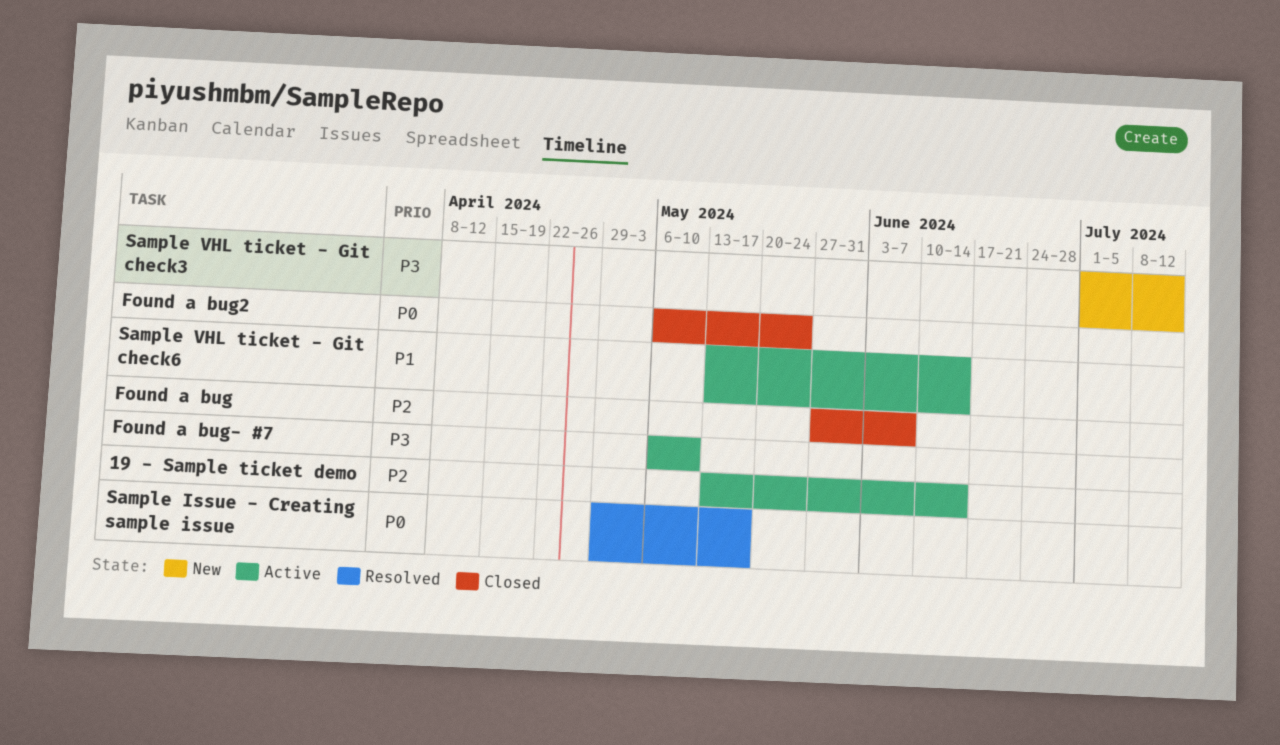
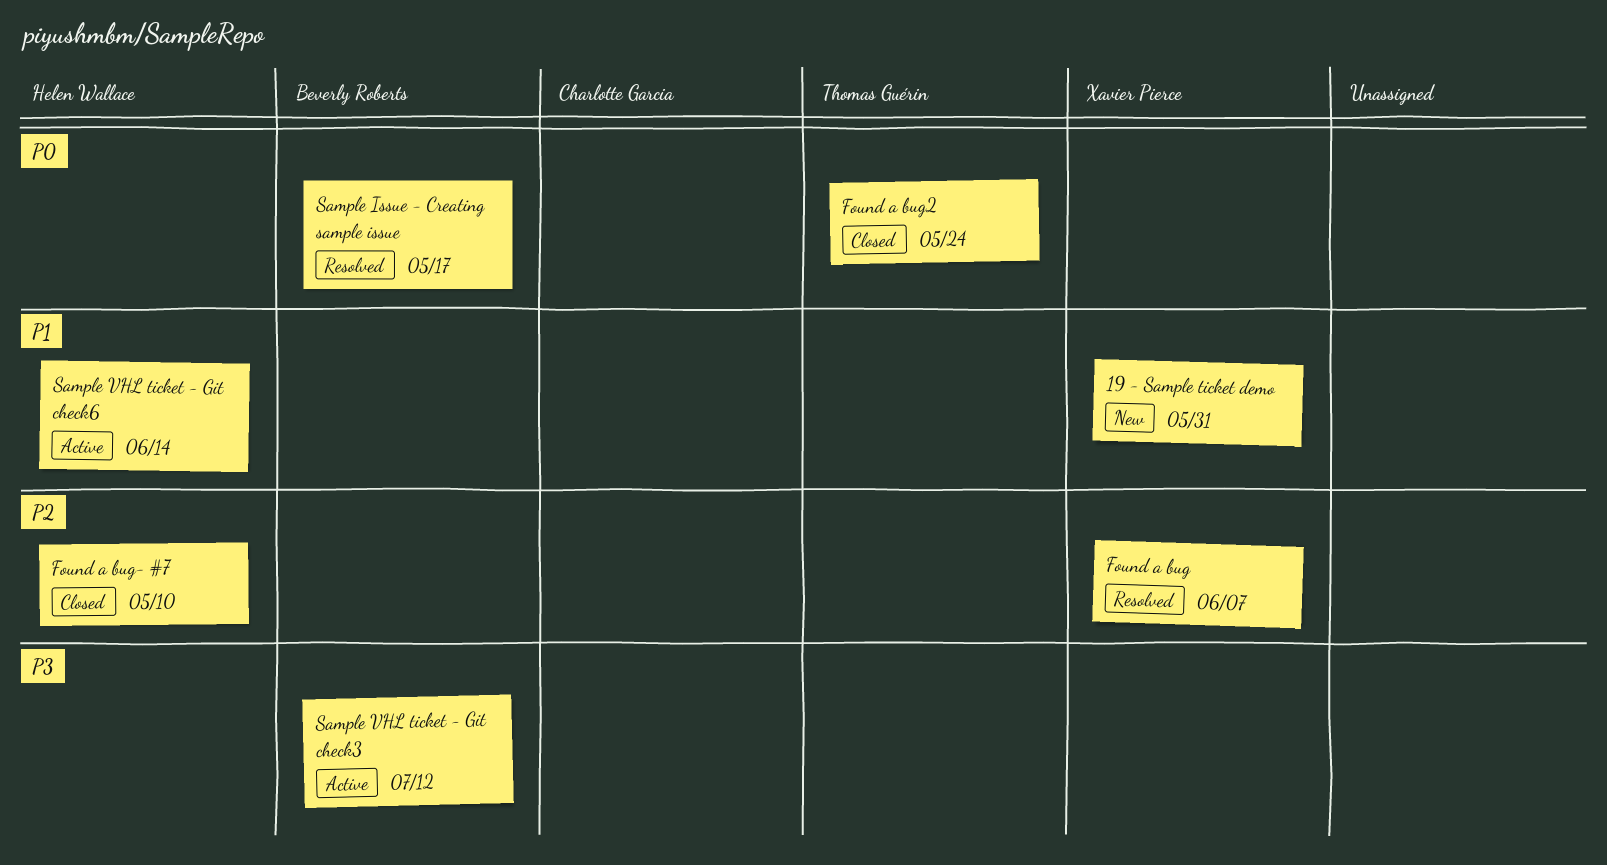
19 - Sample ticket demo, status: Active -> New
19 - Sample ticket demo, priority: P2 -> P1
19 - Sample ticket demo, due: Jun 14 -> May 31
Found a bug, status: Closed -> Resolved
Found a bug- #7, status: Active -> Closed
Found a bug- #7, priority: P3 -> P2
Sample VHL ticket - Git check3, status: New -> Active

